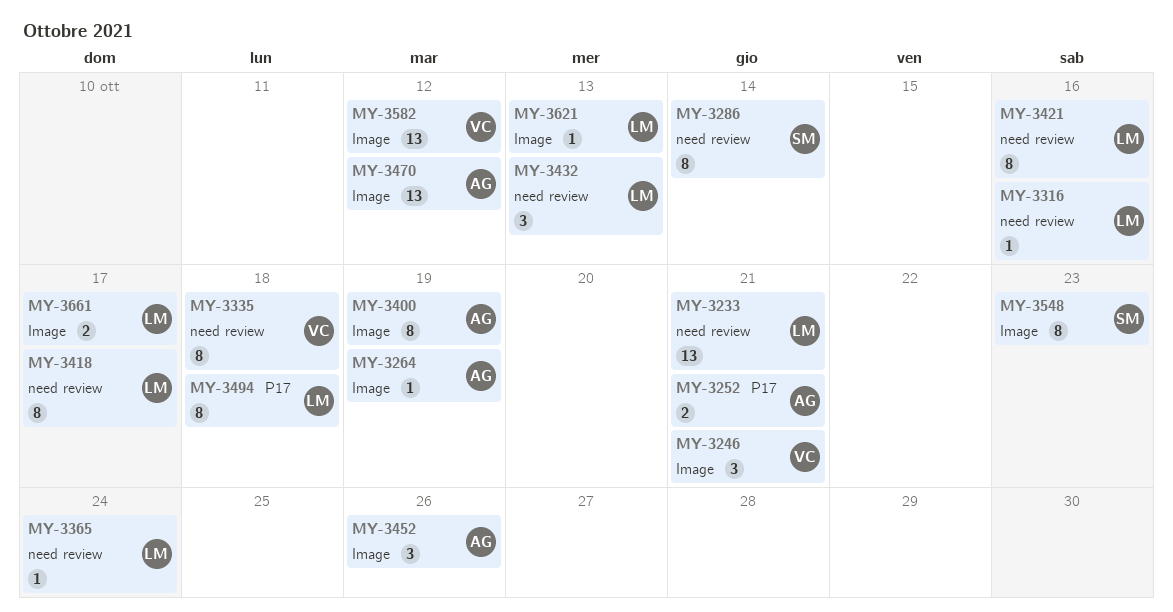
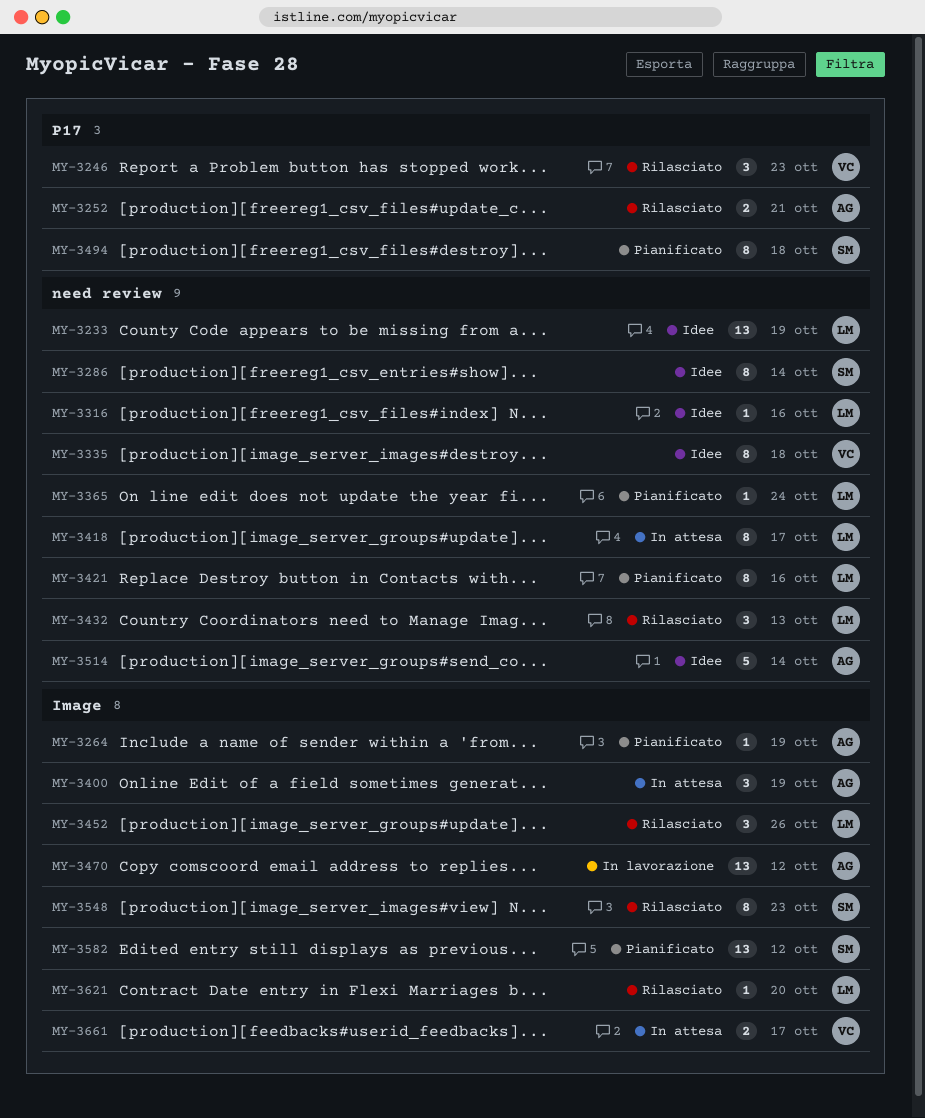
MY-3233, due: Oct 21 -> Oct 19
MY-3246, label: Image -> P17
MY-3246, due: Oct 21 -> Oct 23
MY-3400, estimate: 8 -> 3
MY-3452, owner: AG -> LM
MY-3494, owner: LM -> SM
MY-3514: none -> present
MY-3582, owner: VC -> SM
MY-3621, due: Oct 13 -> Oct 20
MY-3661, owner: LM -> VC

